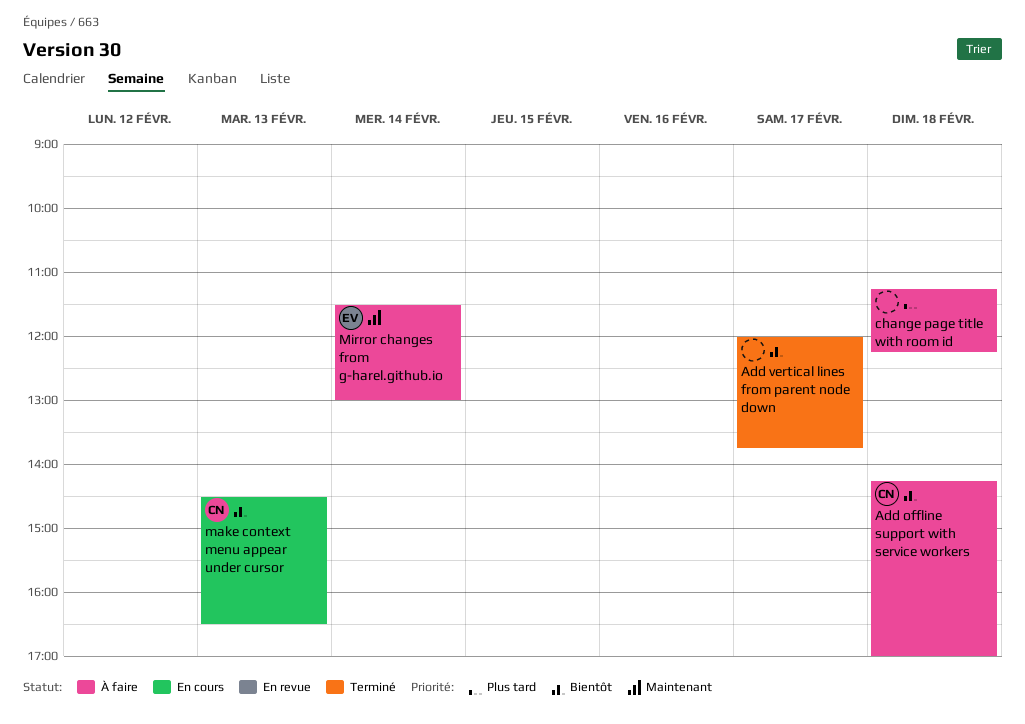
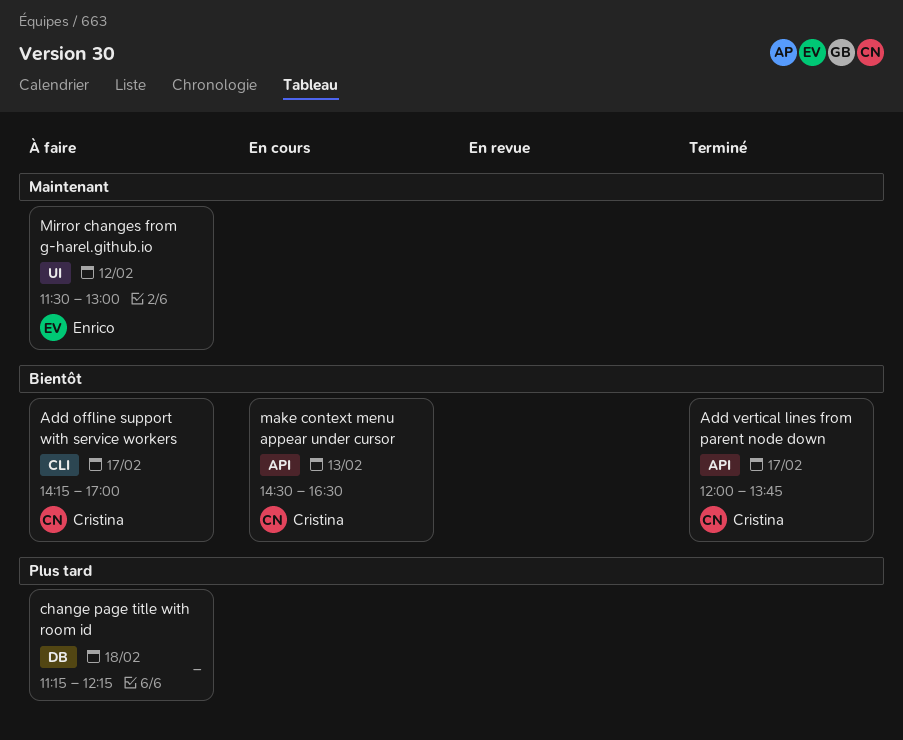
Add offline support with service workers, day: Feb 18 -> Feb 17
Add vertical lines from parent node down, owner: none -> Cristina
Mirror changes from g-harel.github.io, day: Feb 14 -> Feb 12

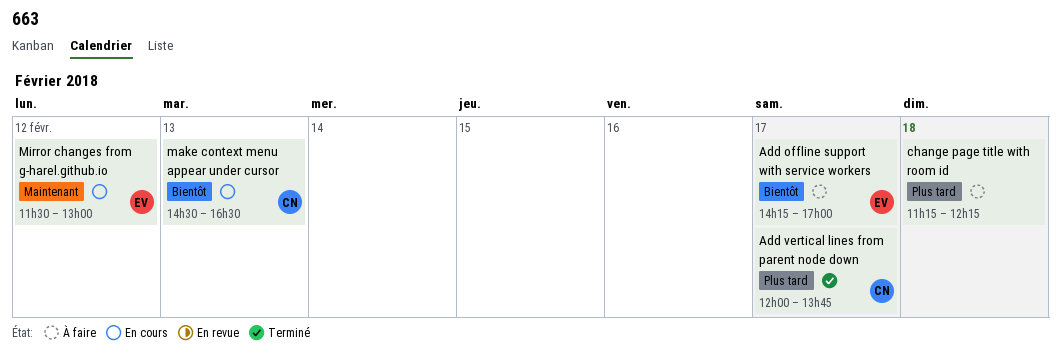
Add offline support with service workers, owner: Cristina -> Enrico
Add vertical lines from parent node down, priority: Bientôt -> Plus tard
Mirror changes from g-harel.github.io, status: À faire -> En cours

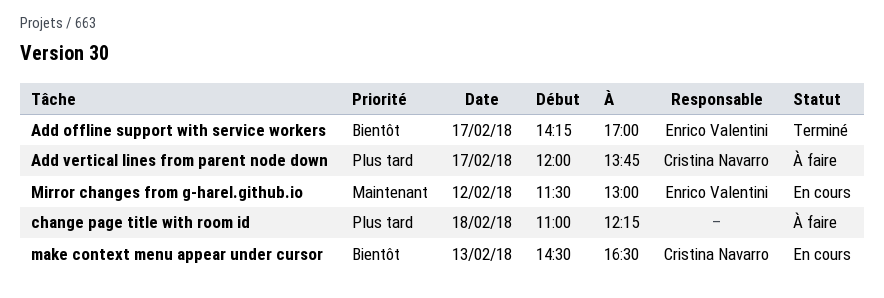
Add offline support with service workers, status: À faire -> Terminé
Add vertical lines from parent node down, status: Terminé -> À faire
change page title with room id, begins: 11:15 -> 11:00

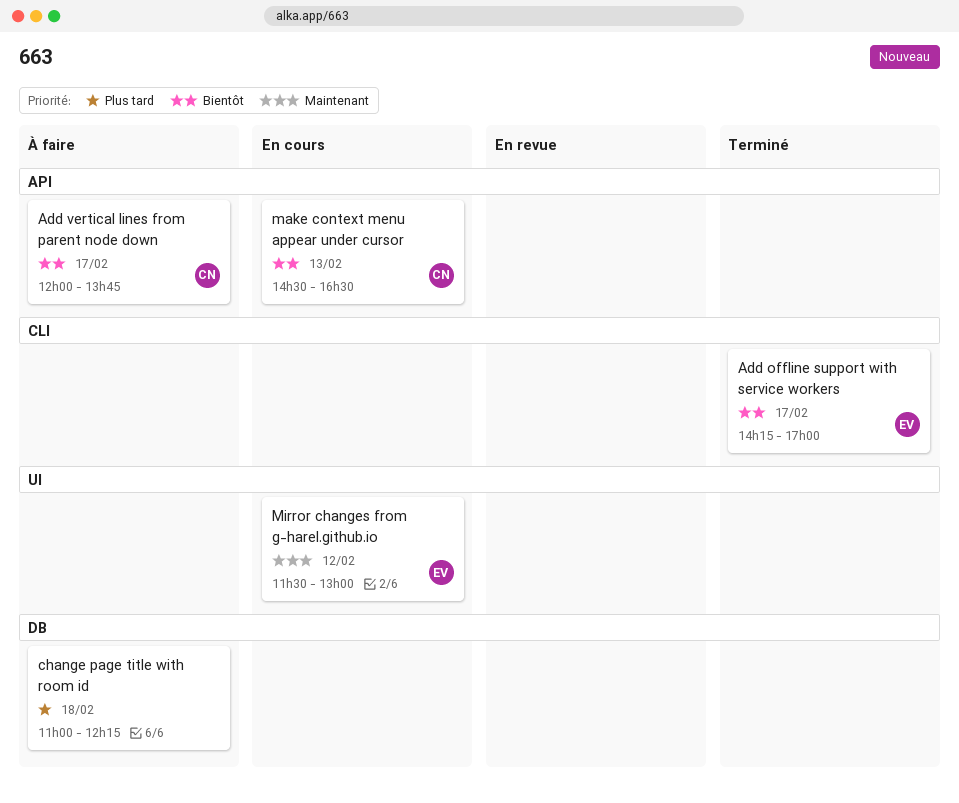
Add vertical lines from parent node down, priority: Plus tard -> Bientôt

